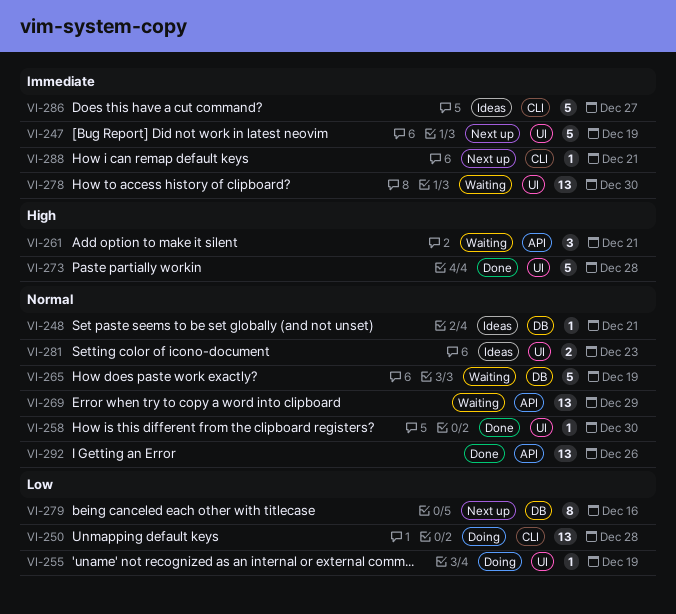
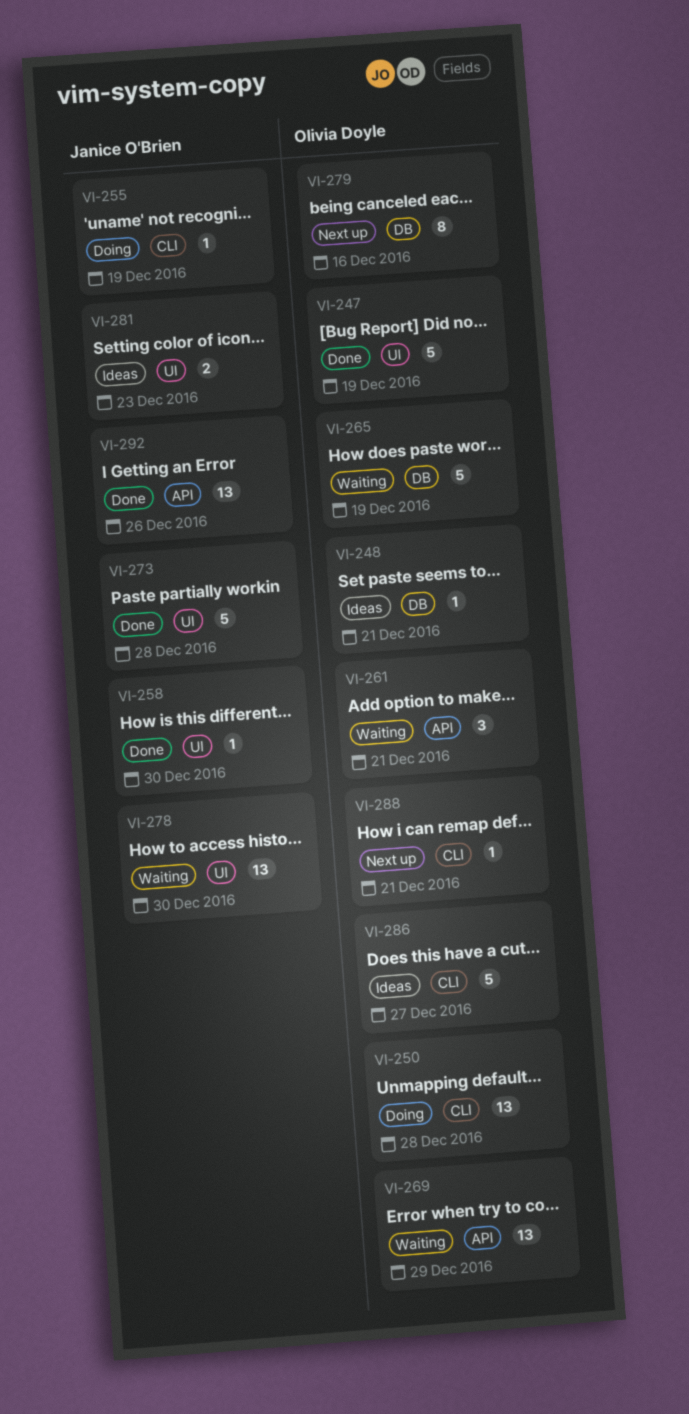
VI-247, status: Next up -> Done
VI-255, label: UI -> CLI

